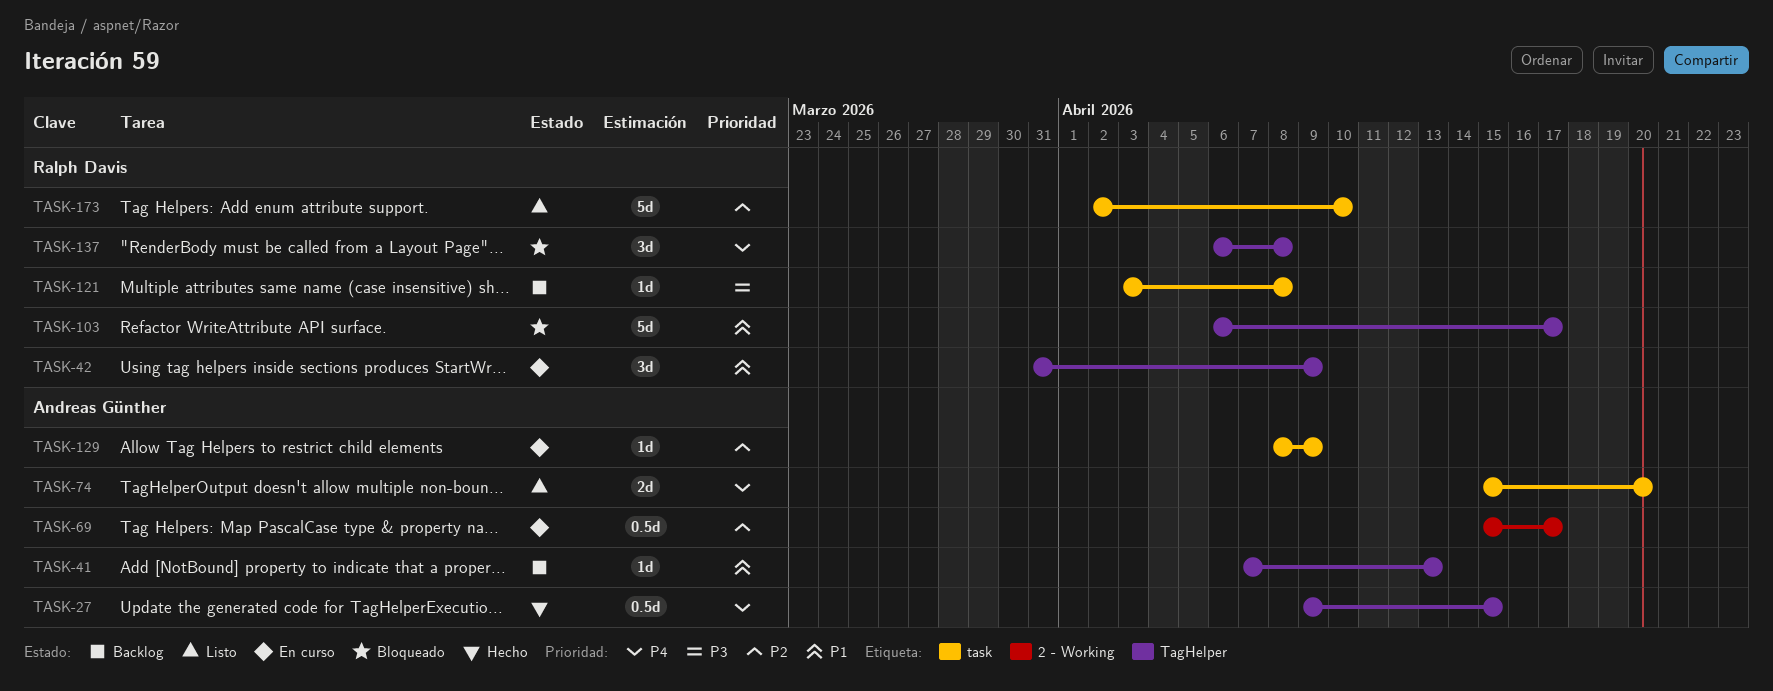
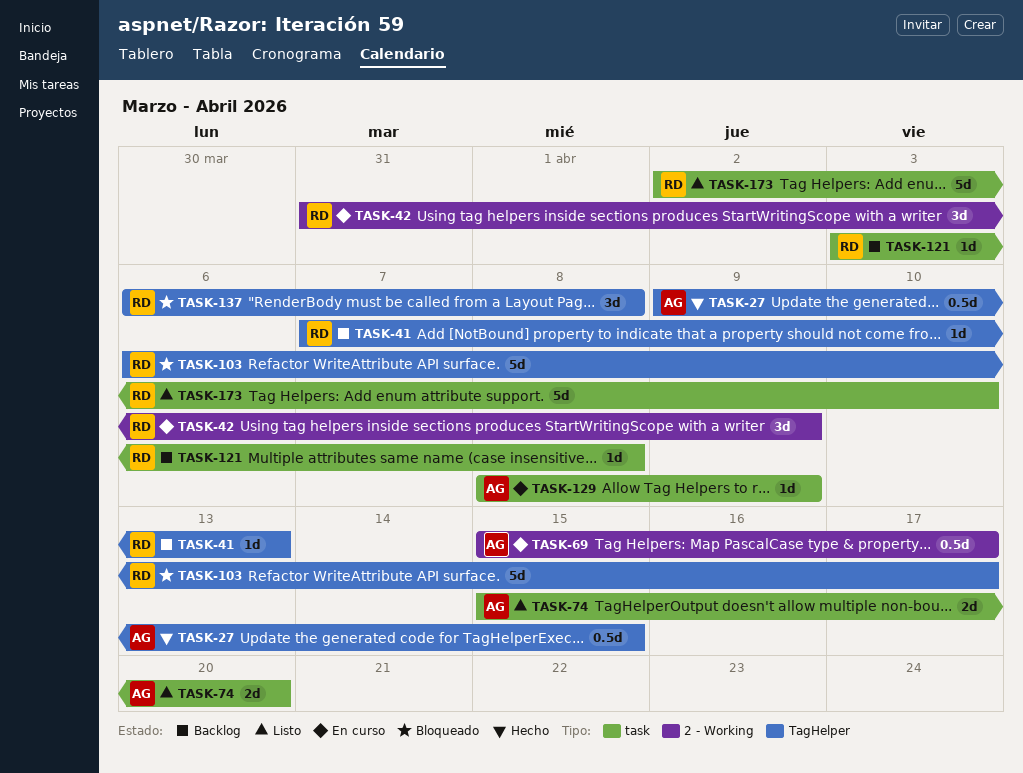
TASK-41, owner: Andreas Günther -> Ralph Davis
TASK-42, label: TagHelper -> 2 - Working

